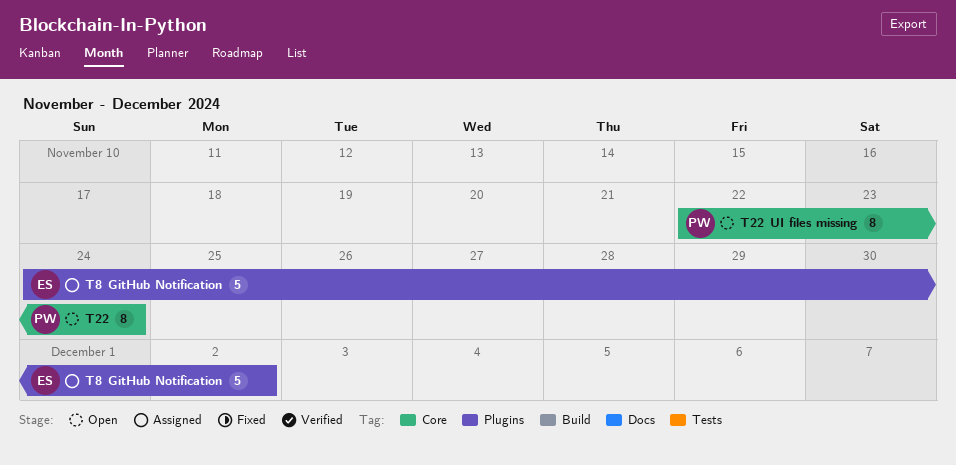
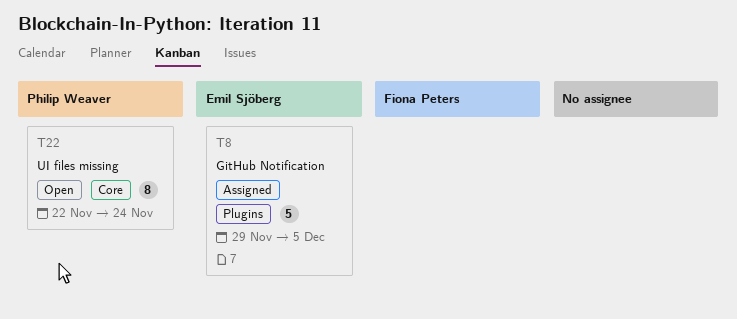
T8, start: Nov 24 -> Nov 29
T8, due: Dec 2 -> Dec 5

